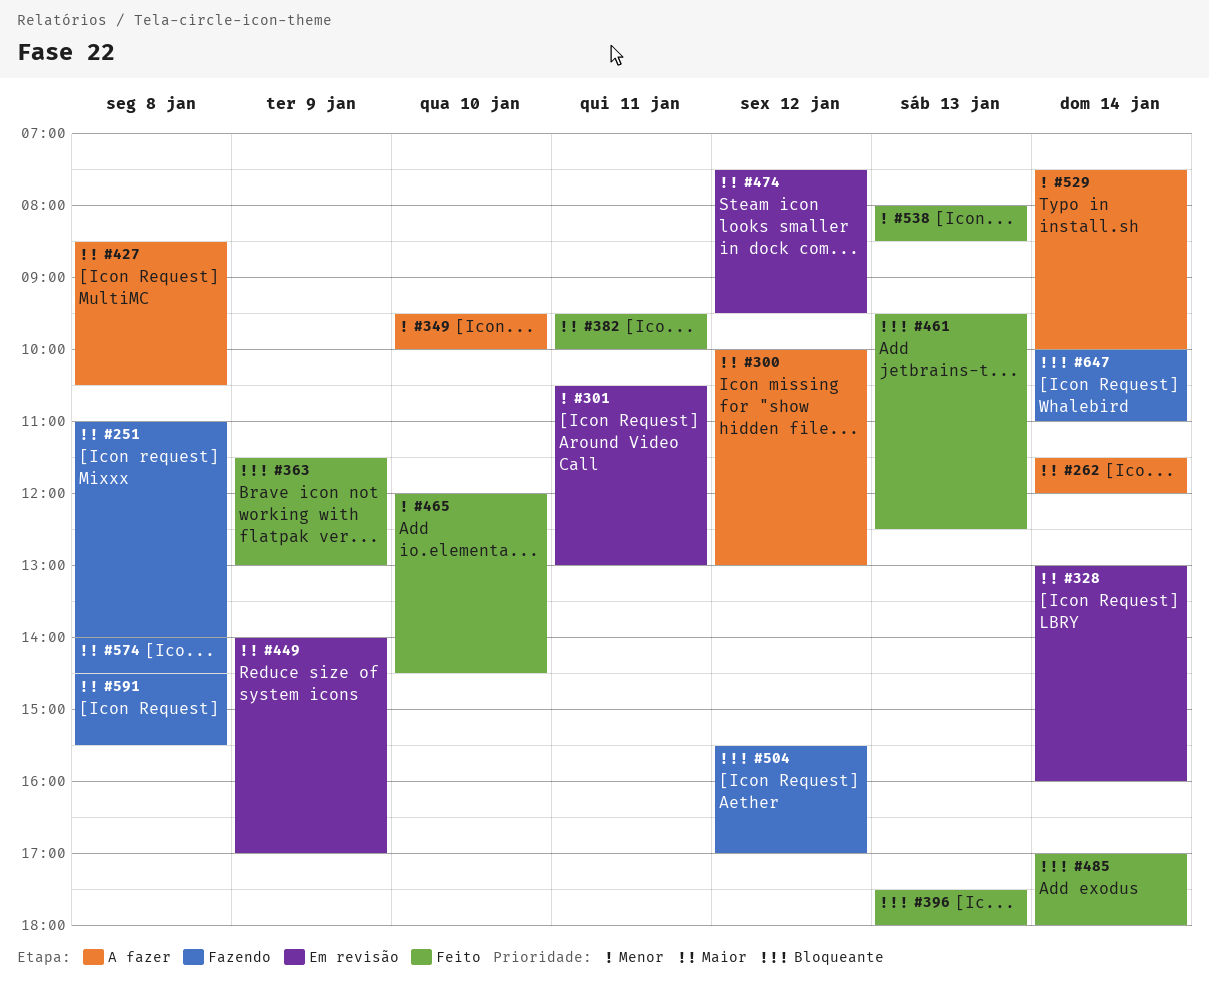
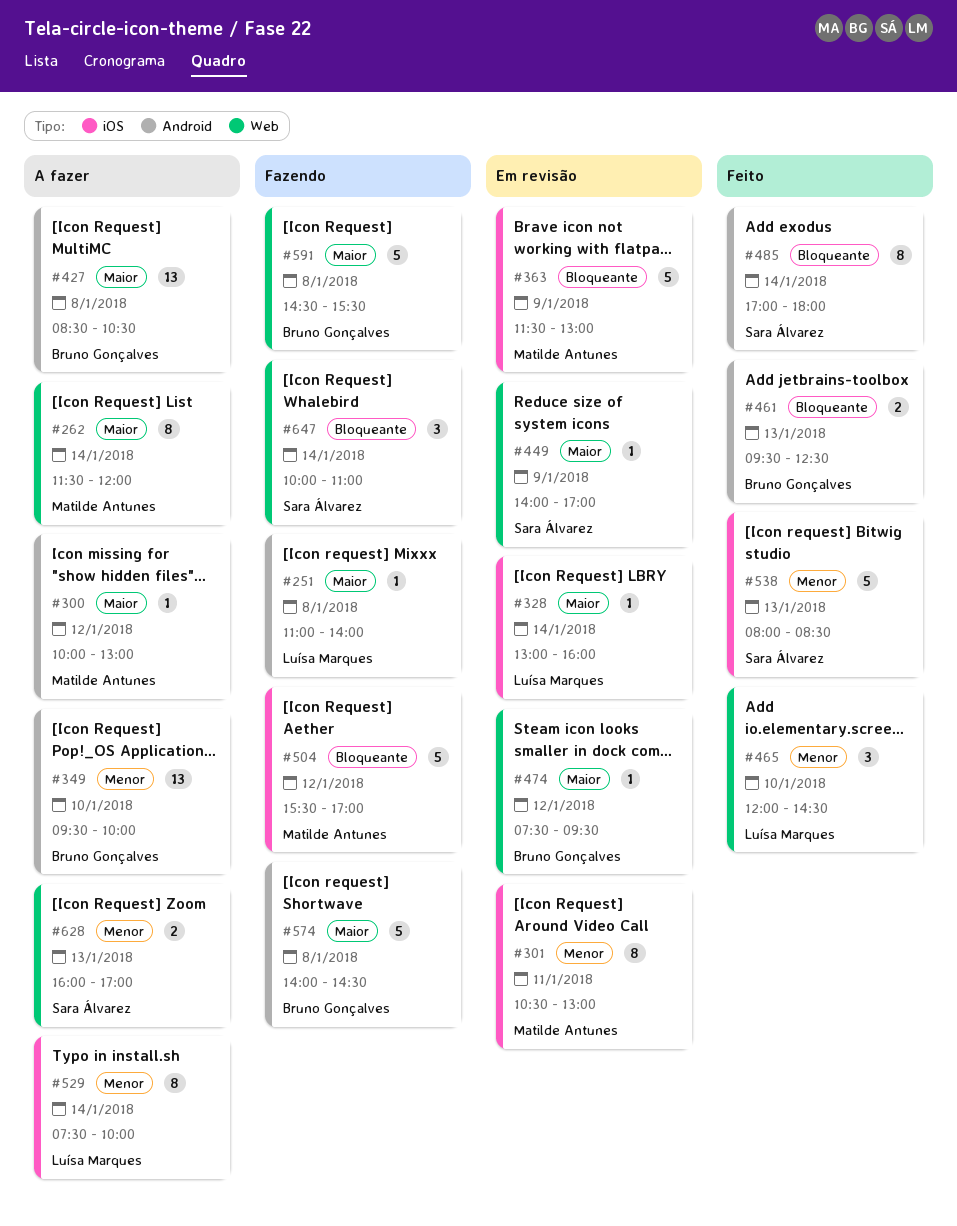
#363, status: Feito -> Em revisão
#382: present -> none
#396: present -> none
#628: none -> present

